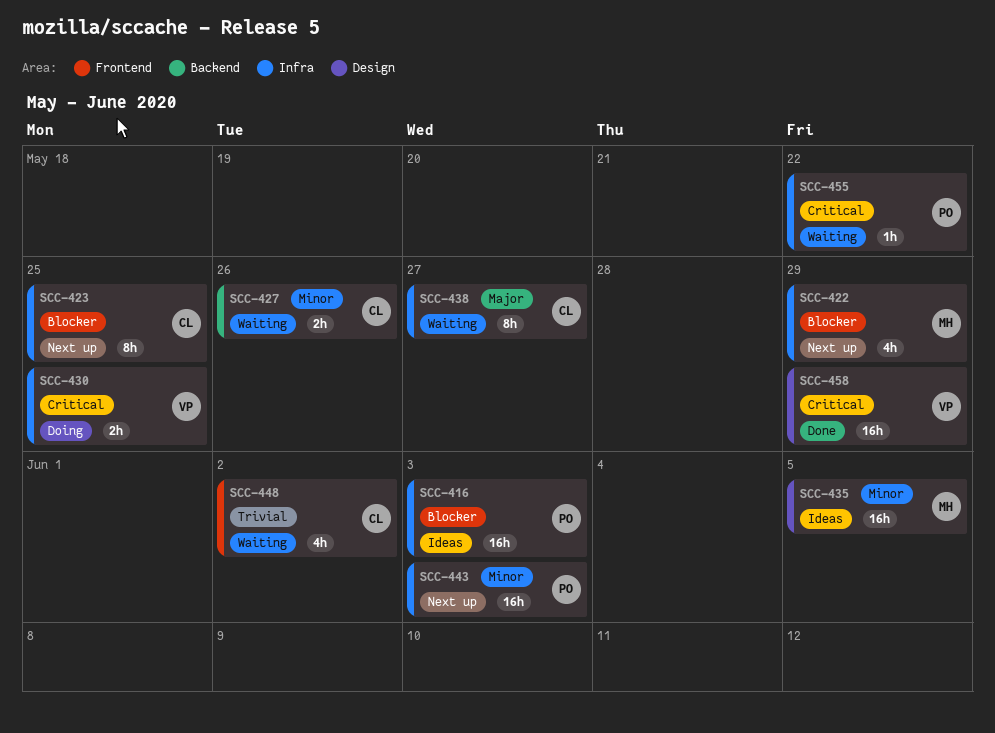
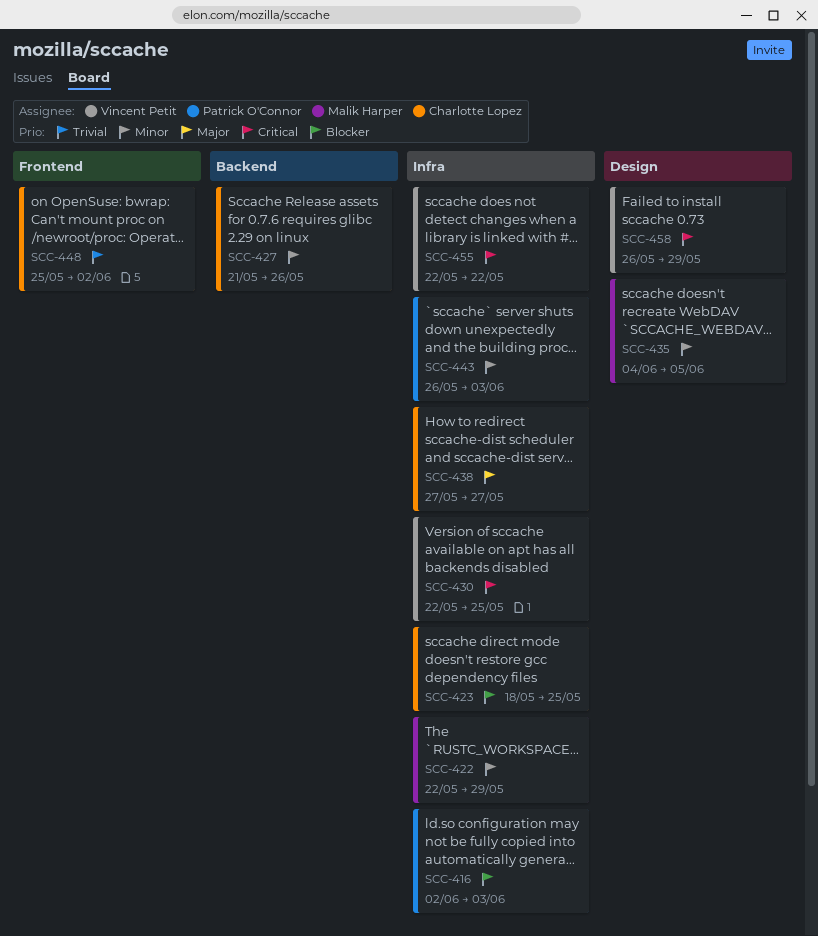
SCC-422, priority: Blocker -> Minor
SCC-455, owner: Patrick O'Connor -> Vincent Petit

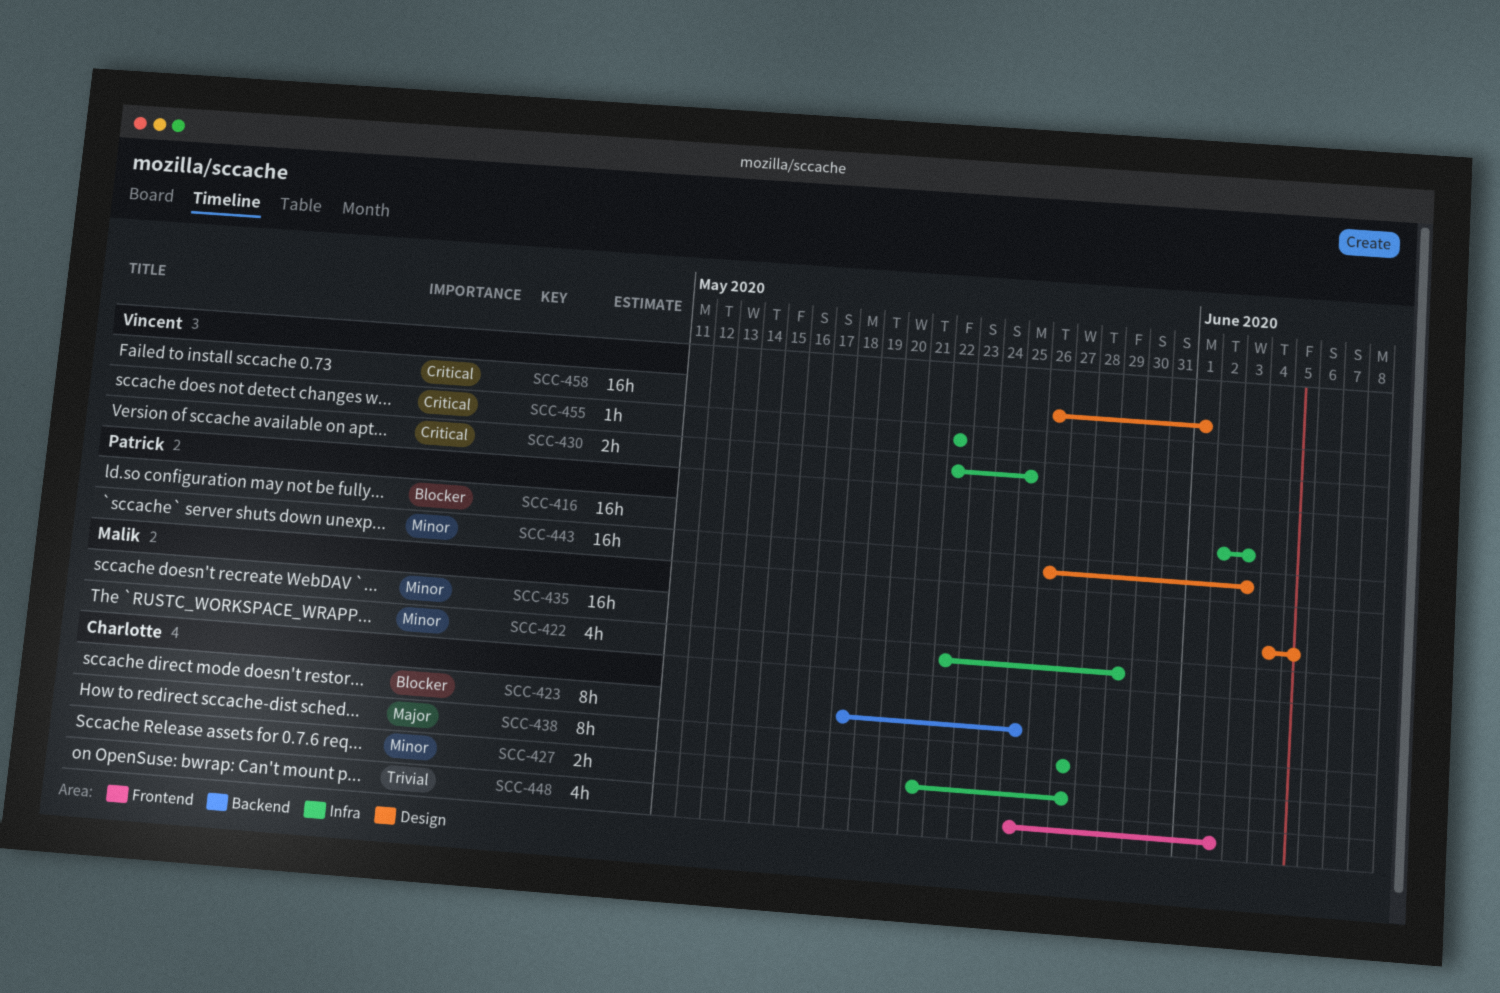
SCC-423, label: Infra -> Backend
SCC-427, label: Backend -> Infra
SCC-427, due: May 26 -> May 27
SCC-443, label: Infra -> Design
SCC-458, due: May 29 -> Jun 1

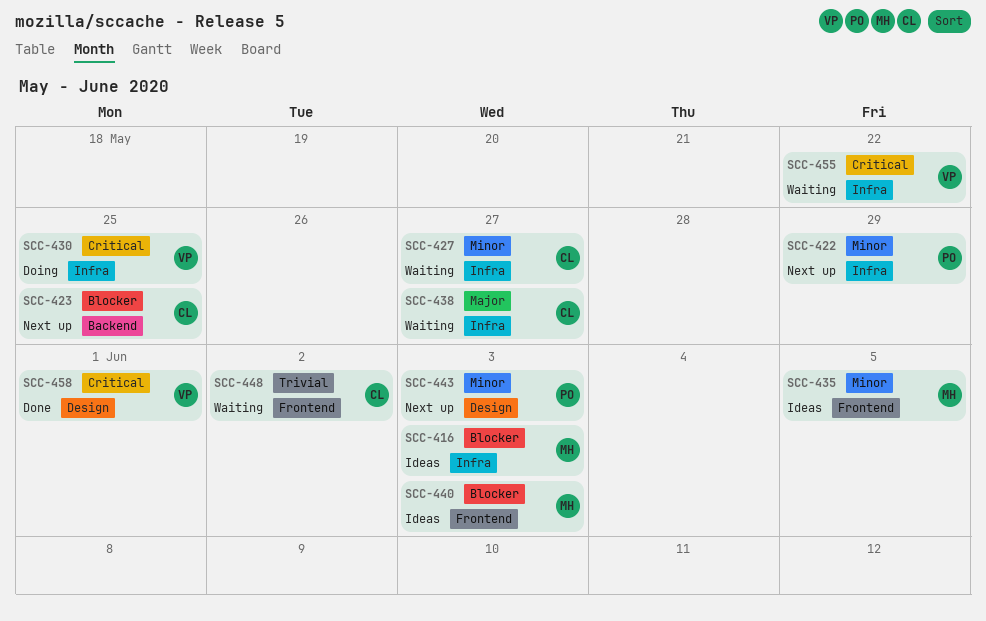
SCC-416, owner: Patrick -> Malik
SCC-422, owner: Malik -> Patrick
SCC-435, label: Design -> Frontend
SCC-440: none -> present

